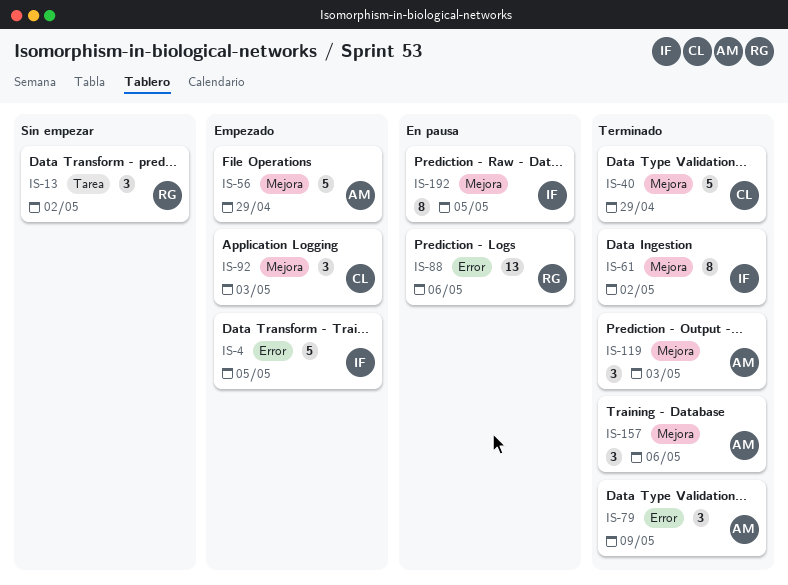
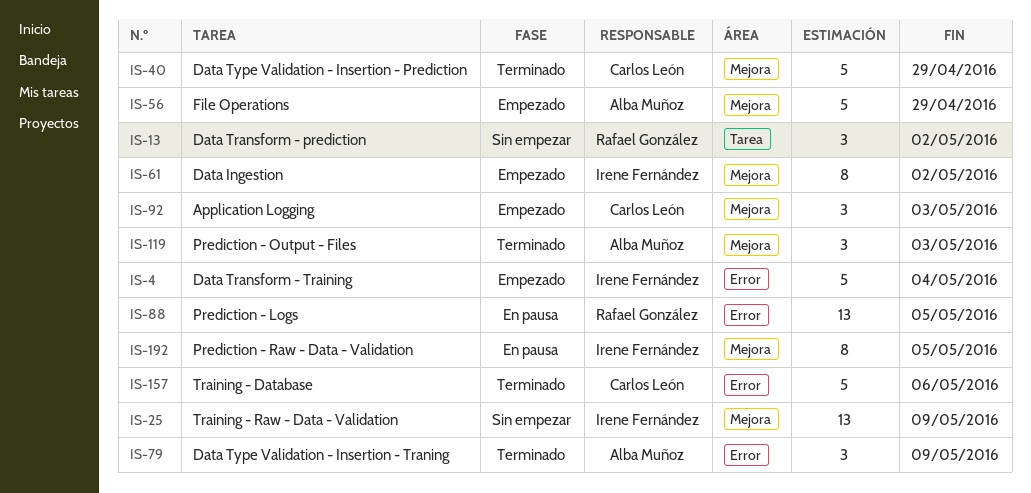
IS-4, due: May 5 -> May 4
IS-25: none -> present
IS-61, status: Terminado -> Empezado
IS-88, due: May 6 -> May 5
IS-157, owner: Alba Muñoz -> Carlos León
IS-157, label: Mejora -> Error
IS-157, estimate: 3 -> 5

